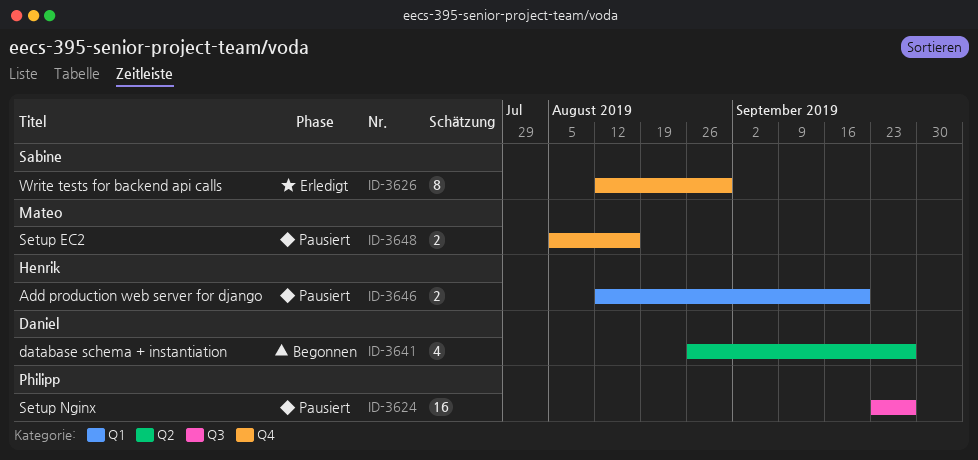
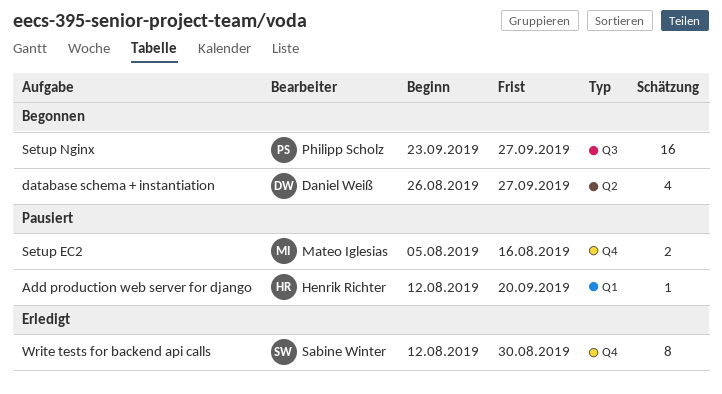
Add production web server for django, estimate: 2 -> 1
Setup Nginx, status: Pausiert -> Begonnen

